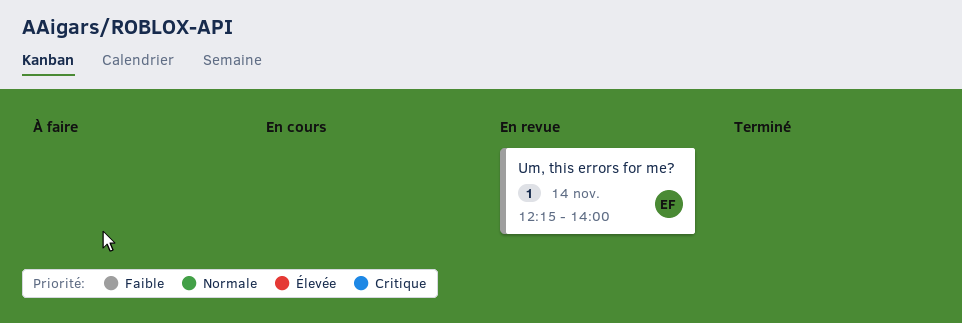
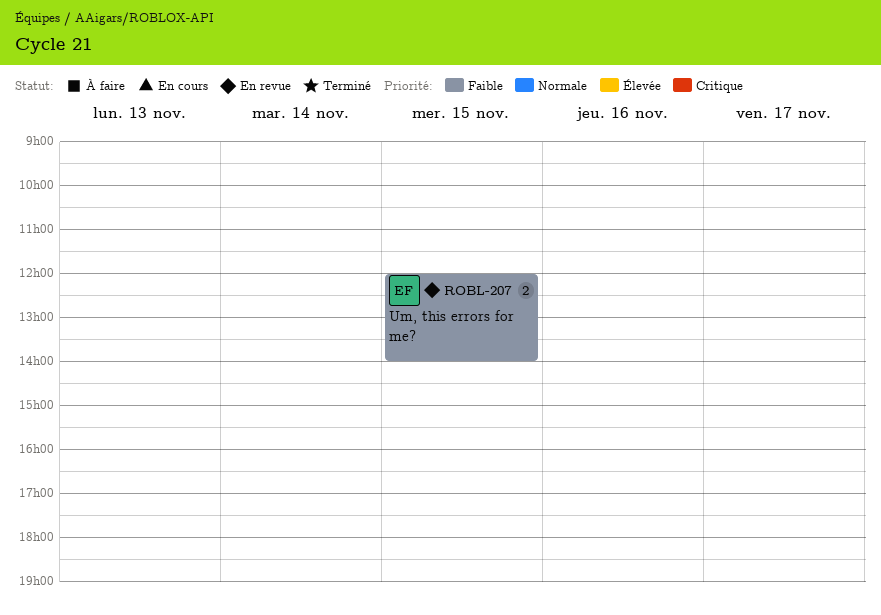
Um, this errors for me?, estimate: 1 -> 2
Um, this errors for me?, day: Nov 14 -> Nov 15
Um, this errors for me?, begins: 12:15 -> 12:00

